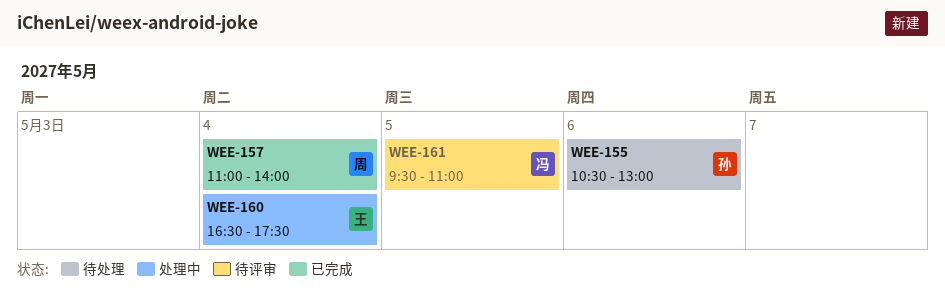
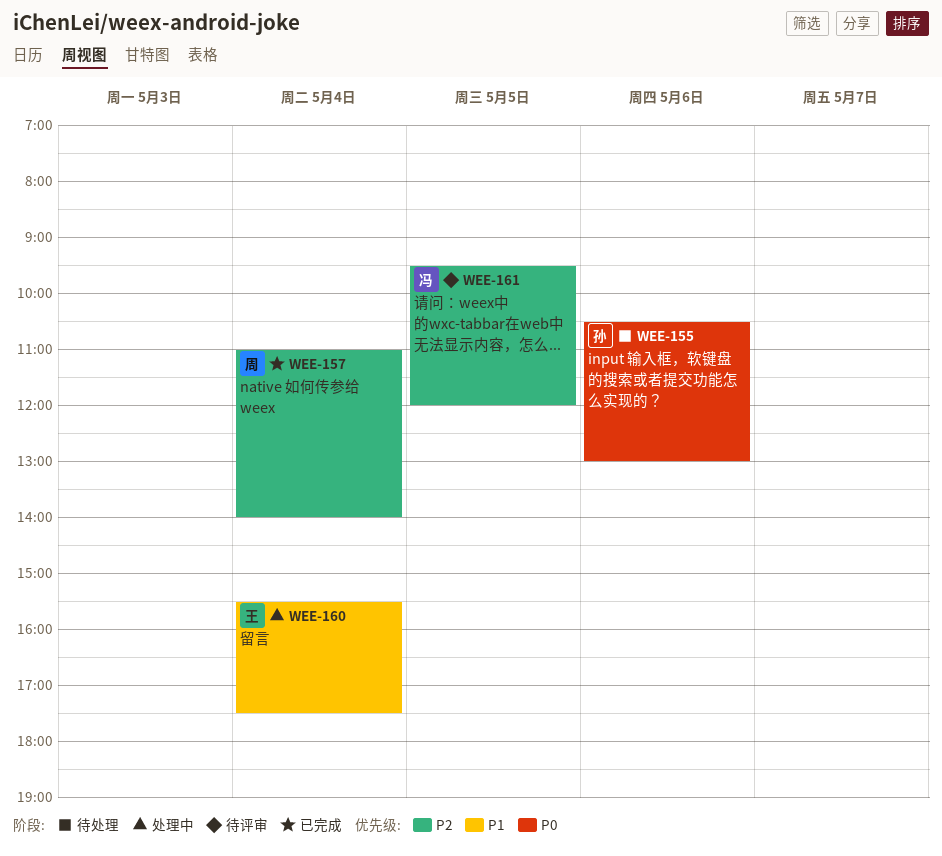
WEE-160, begins: 16:30 -> 15:30
WEE-161, ends: 11:00 -> 12:00

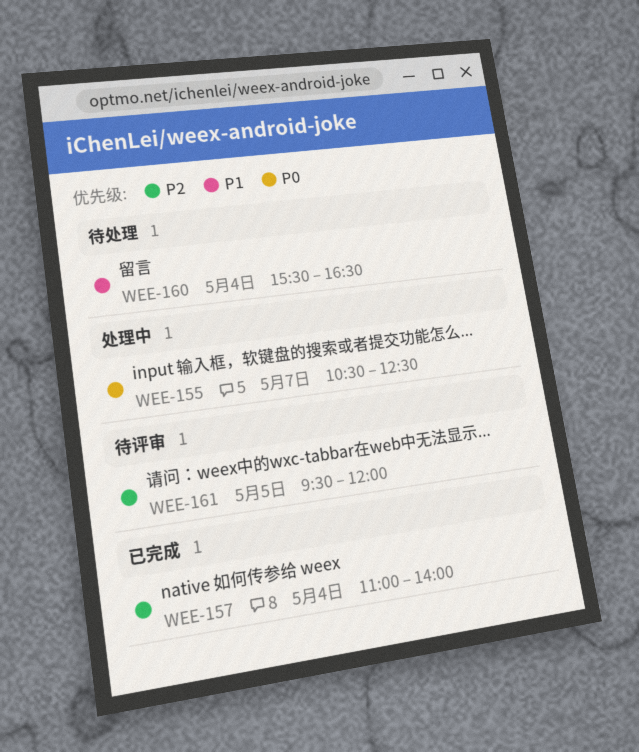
WEE-155, status: 待处理 -> 处理中
WEE-155, day: May 6 -> May 7
WEE-155, ends: 13:00 -> 12:30
WEE-160, status: 处理中 -> 待处理
WEE-160, ends: 17:30 -> 16:30

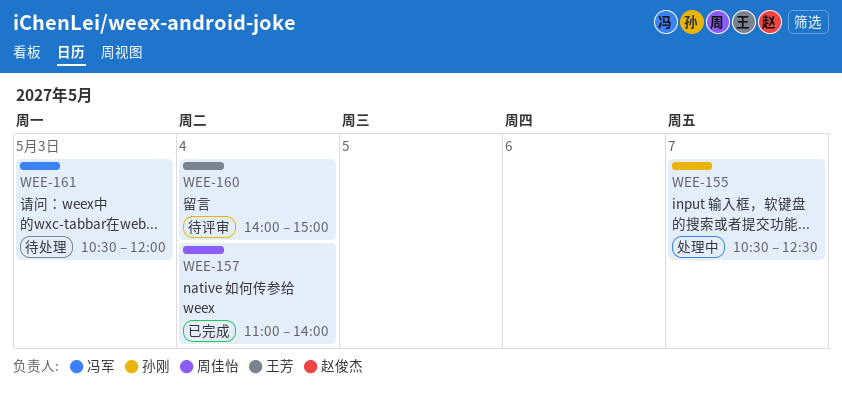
WEE-160, status: 待处理 -> 待评审
WEE-160, begins: 15:30 -> 14:00
WEE-160, ends: 16:30 -> 15:00
WEE-161, status: 待评审 -> 待处理
WEE-161, day: May 5 -> May 3
WEE-161, begins: 09:30 -> 10:30

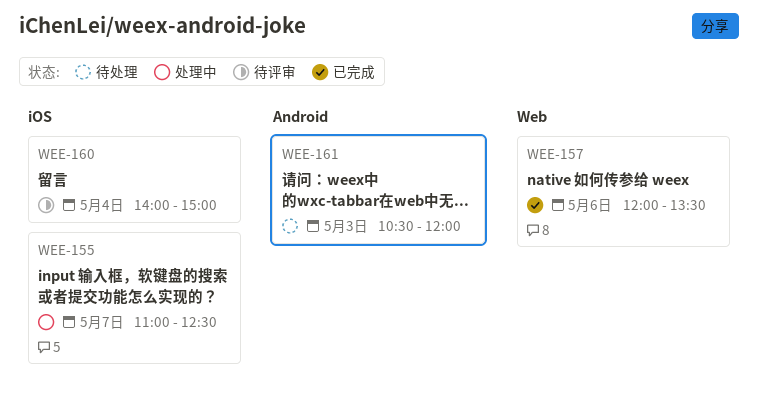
WEE-155, begins: 10:30 -> 11:00
WEE-157, day: May 4 -> May 6
WEE-157, begins: 11:00 -> 12:00
WEE-157, ends: 14:00 -> 13:30

